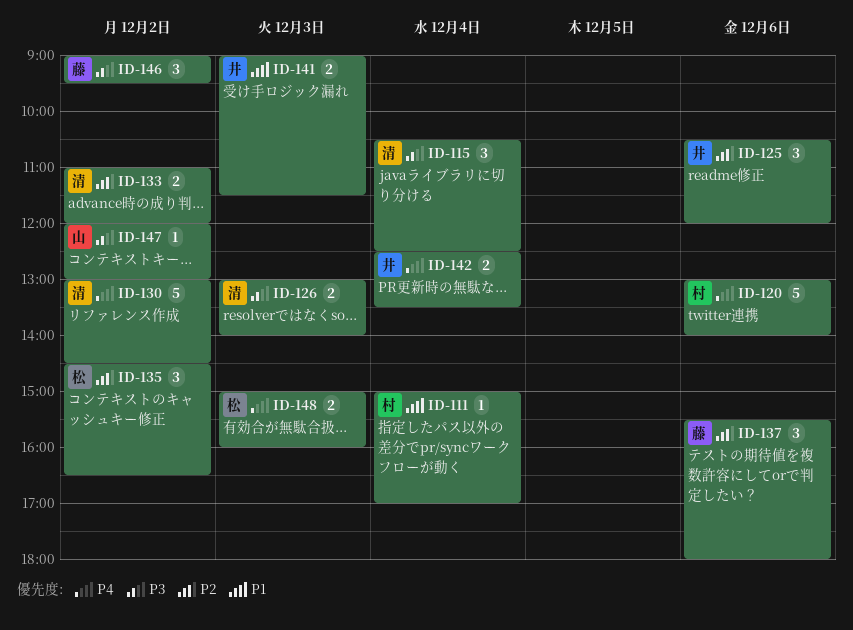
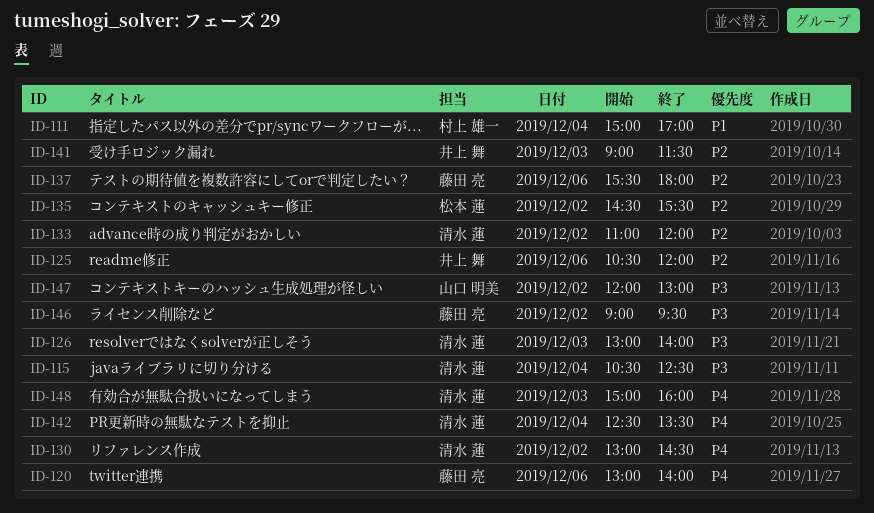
ID-120, owner: 村上 雄一 -> 藤田 亮
ID-135, ends: 16:30 -> 15:30
ID-141, priority: P1 -> P2
ID-142, owner: 井上 舞 -> 清水 蓮
ID-148, owner: 松本 蓮 -> 清水 蓮

